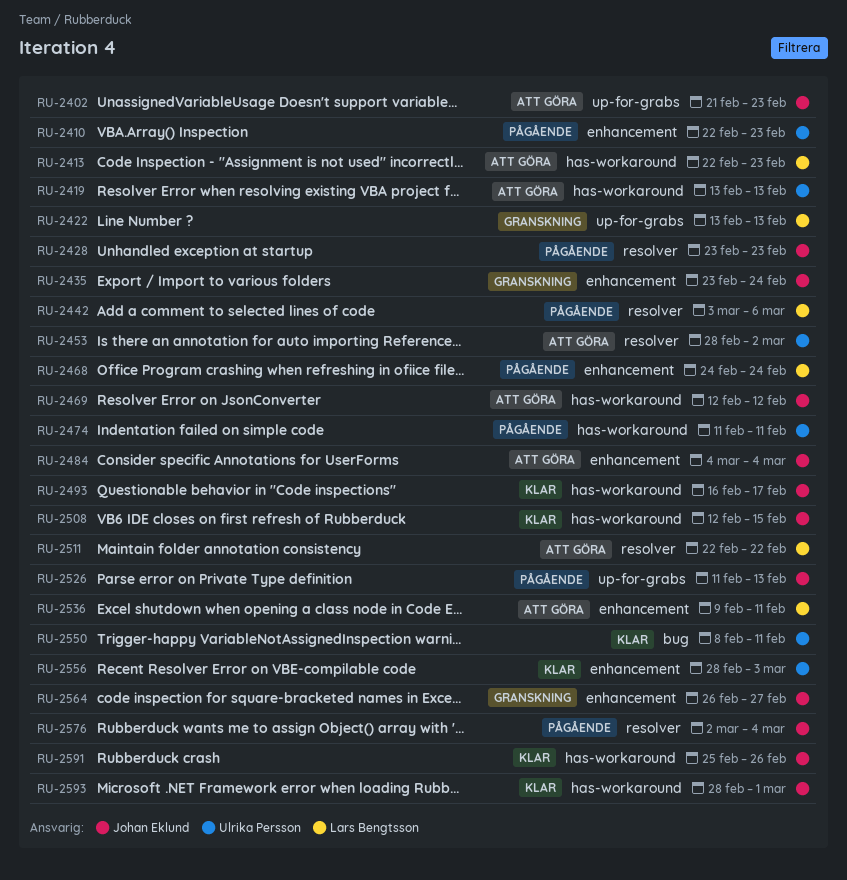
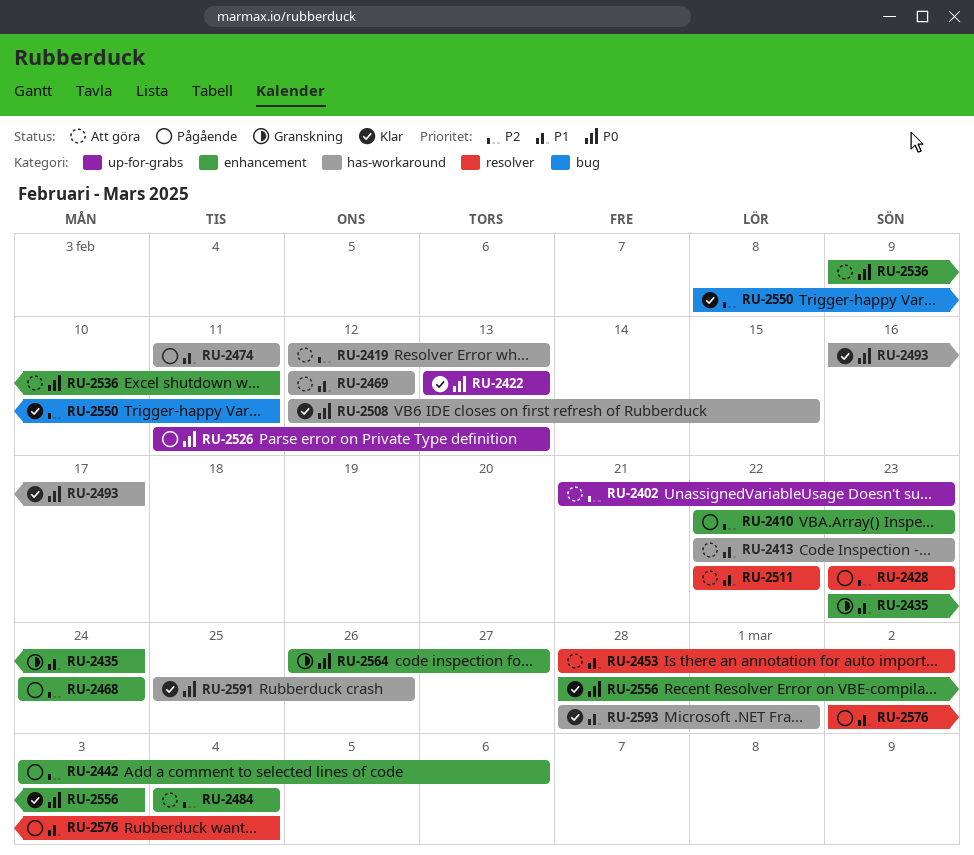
RU-2419, start: Feb 13 -> Feb 12
RU-2422, status: Granskning -> Klar
RU-2442, label: resolver -> enhancement

